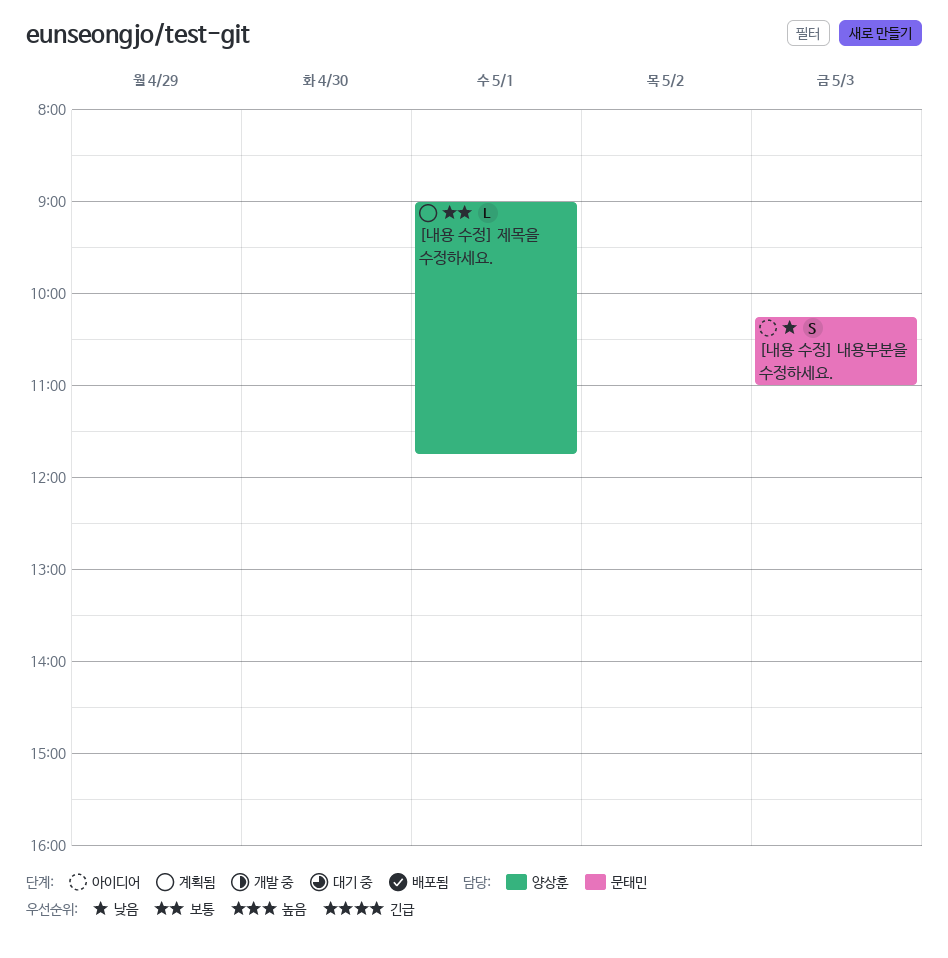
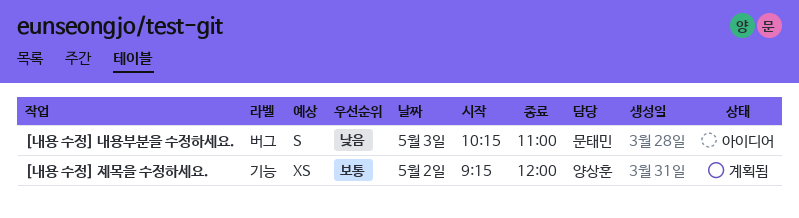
[내용 수정] 제목을 수정하세요., estimate: L -> XS
[내용 수정] 제목을 수정하세요., day: May 1 -> May 2
[내용 수정] 제목을 수정하세요., begins: 09:00 -> 09:15
[내용 수정] 제목을 수정하세요., ends: 11:45 -> 12:00

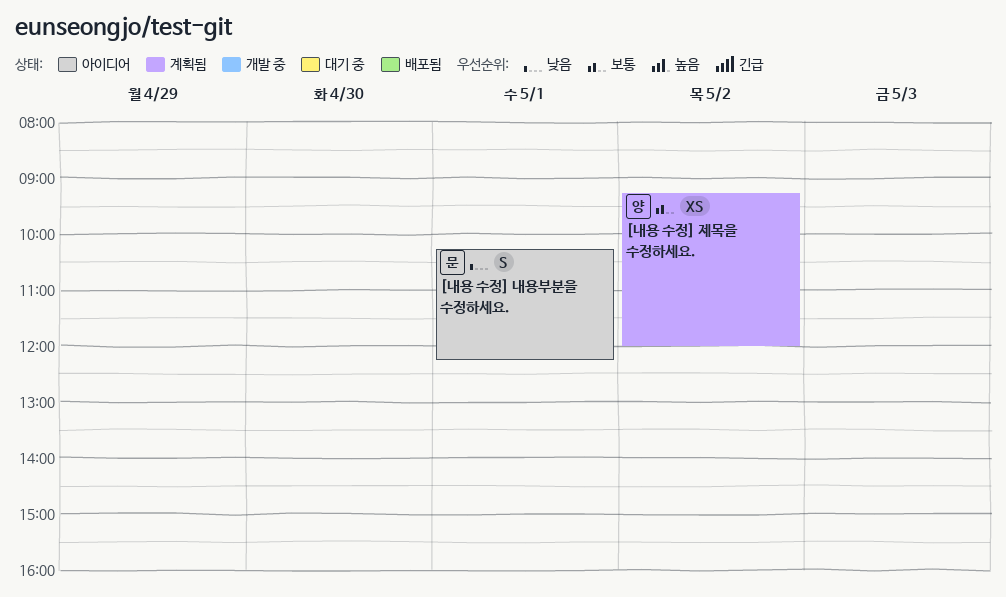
[내용 수정] 내용부분을 수정하세요., day: May 3 -> May 1
[내용 수정] 내용부분을 수정하세요., ends: 11:00 -> 12:15

